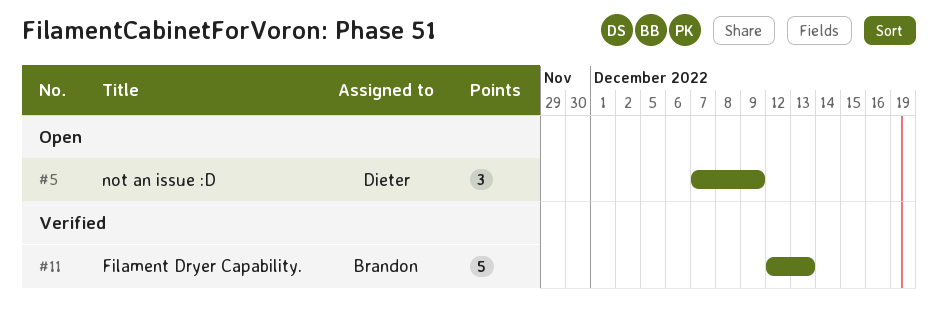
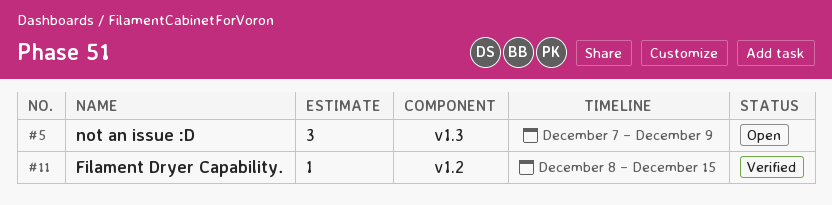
#11, estimate: 5 -> 1
#11, start: Dec 12 -> Dec 8
#11, due: Dec 13 -> Dec 15

